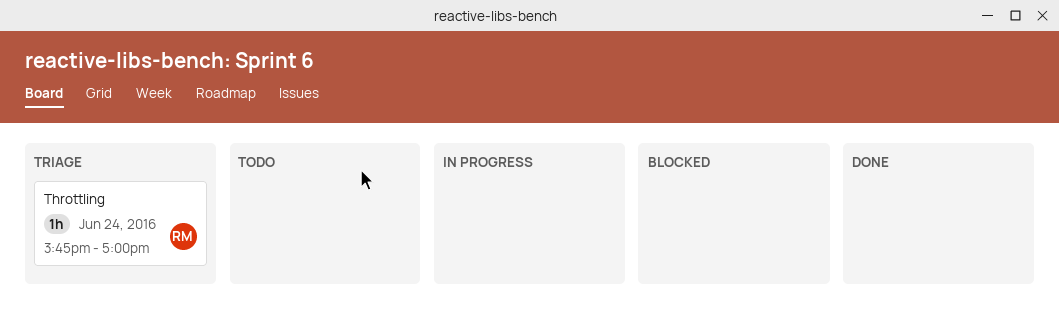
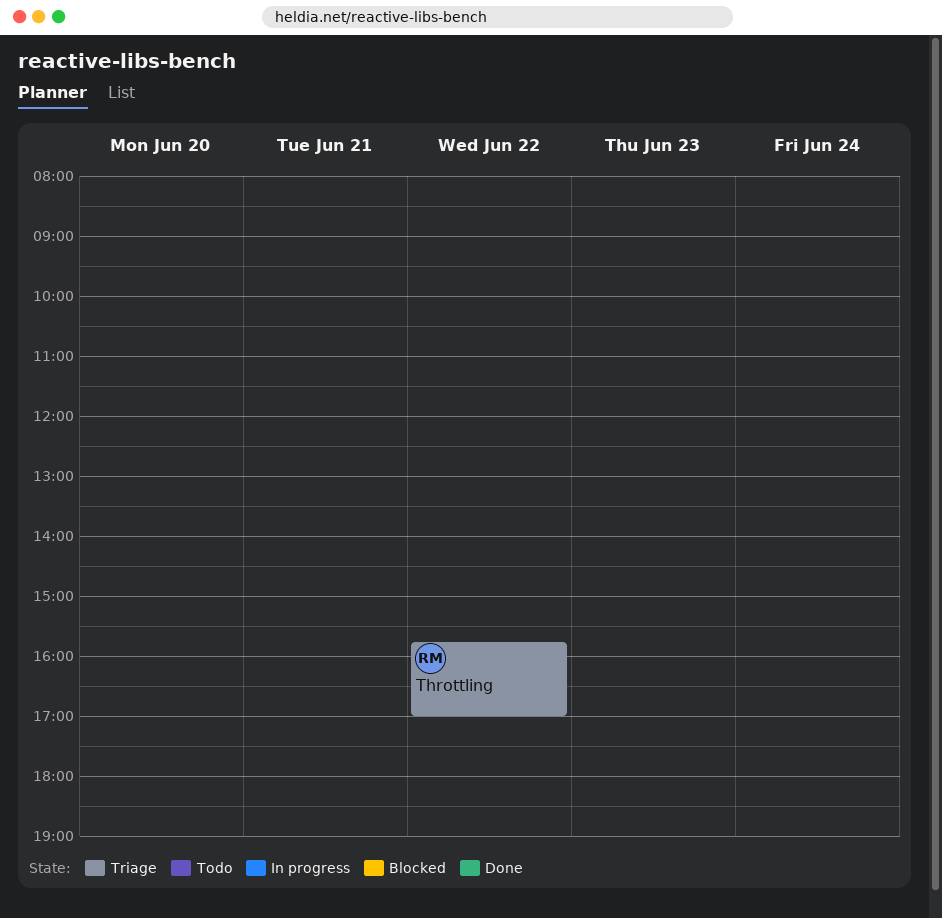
Throttling, day: Jun 24 -> Jun 22

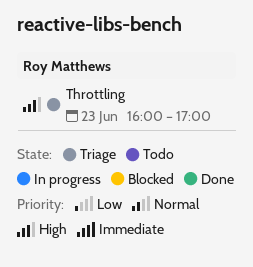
Throttling, day: Jun 22 -> Jun 23
Throttling, begins: 15:45 -> 16:00

